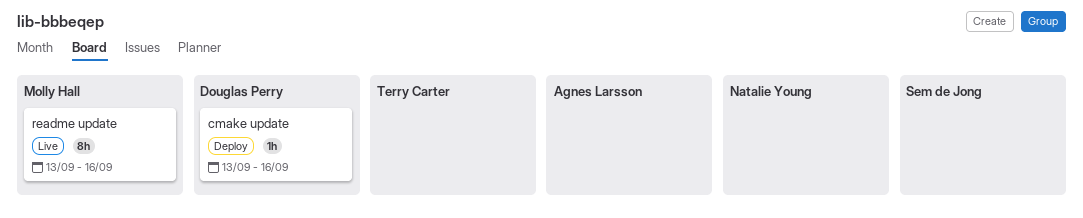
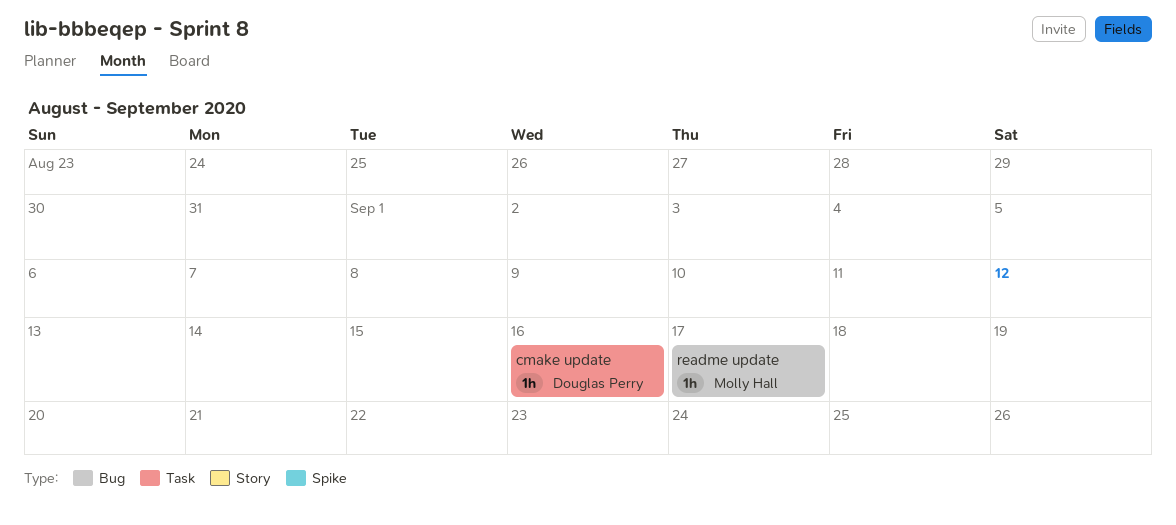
readme update, estimate: 8h -> 1h
readme update, due: Sep 16 -> Sep 17

